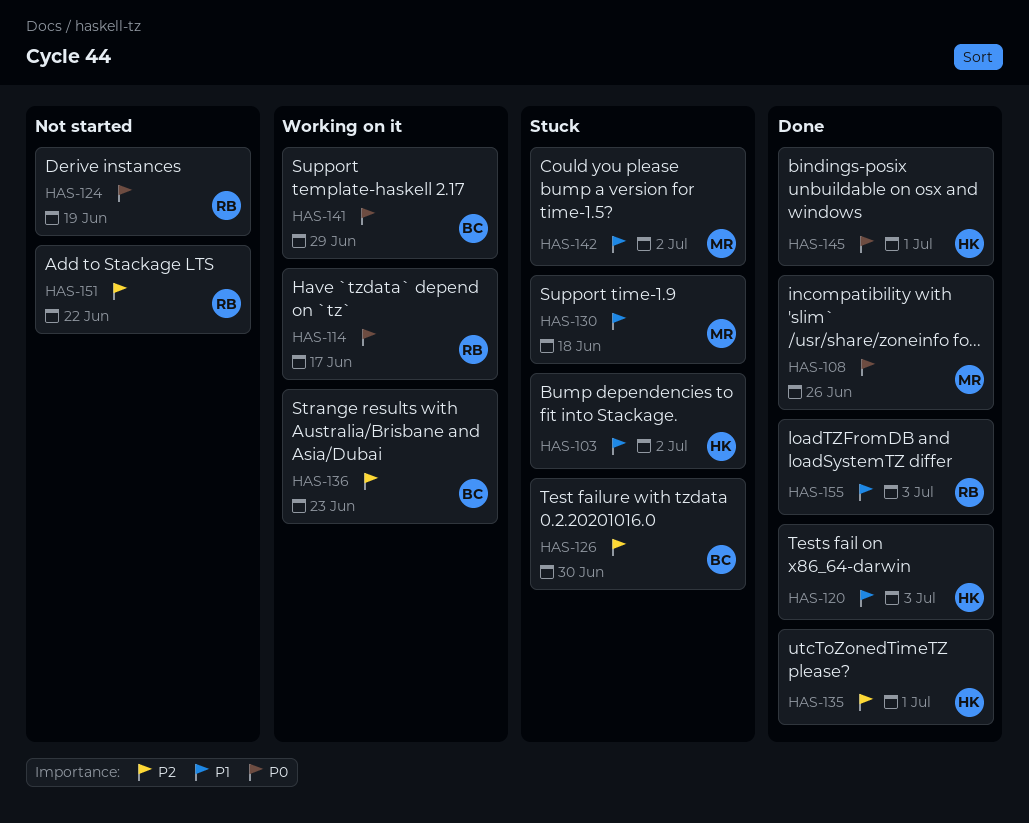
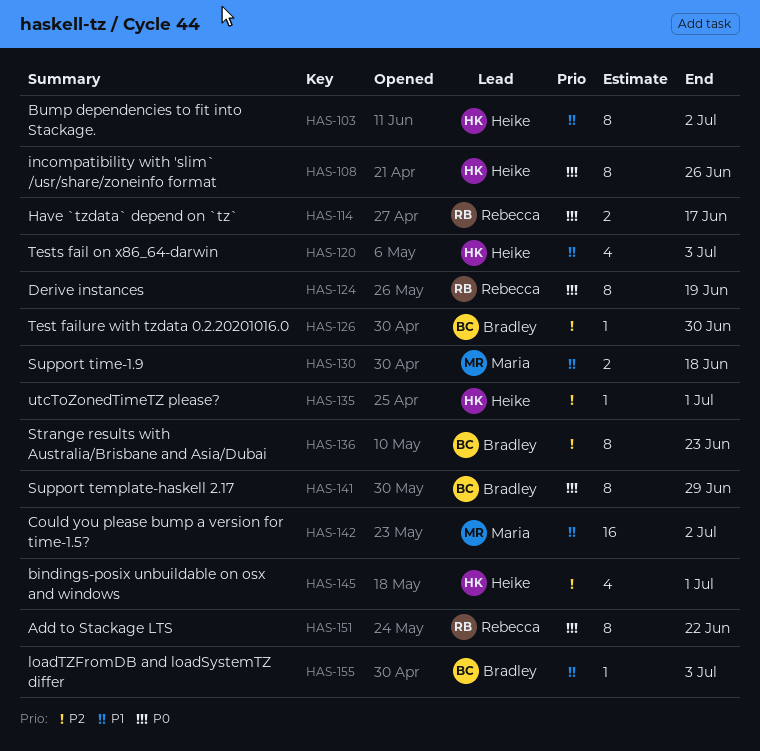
HAS-108, owner: Maria -> Heike
HAS-145, priority: P0 -> P2
HAS-151, priority: P2 -> P0
HAS-155, owner: Rebecca -> Bradley

